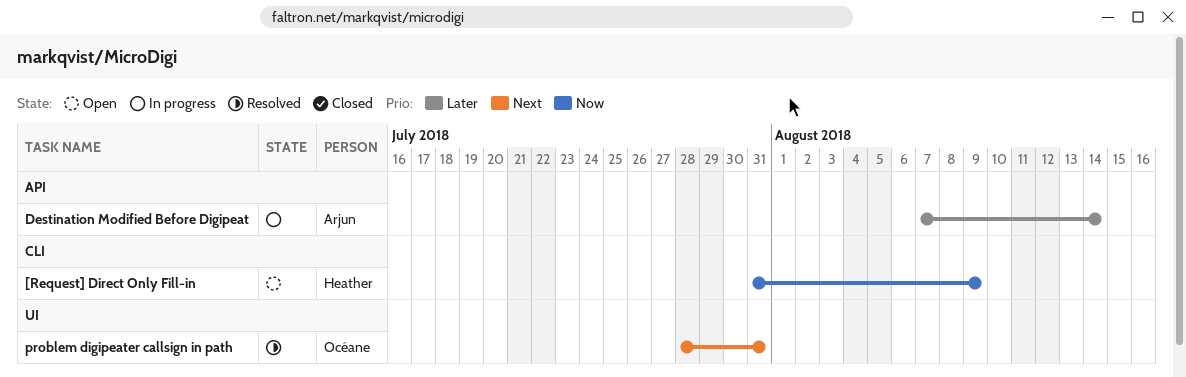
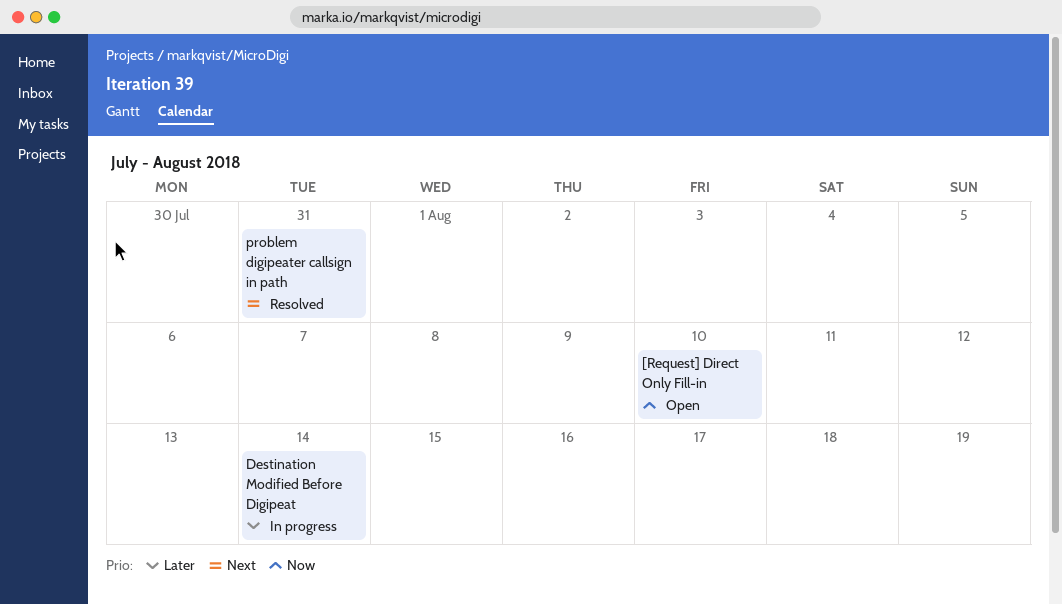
[Request] Direct Only Fill-in, due: Aug 9 -> Aug 10

